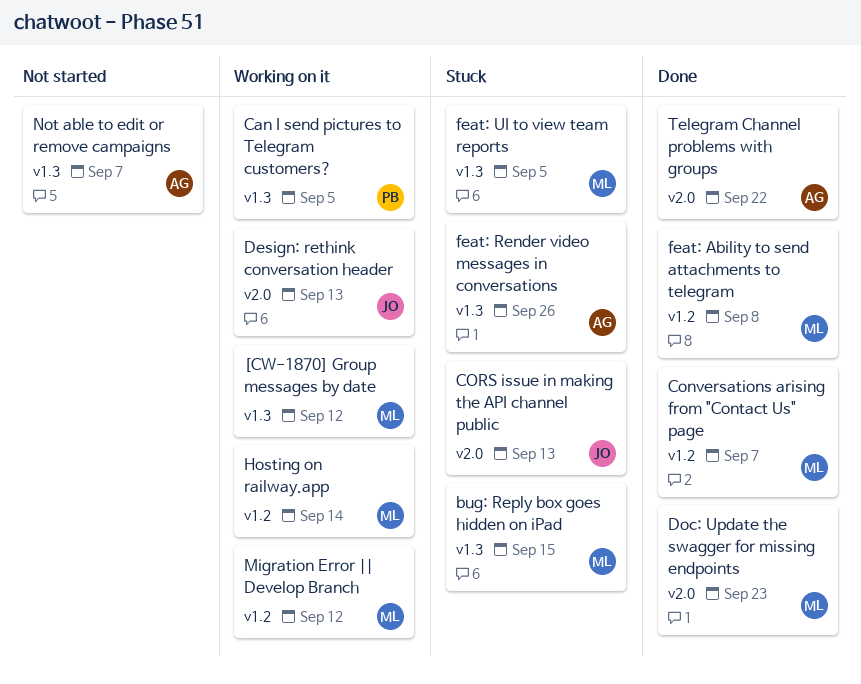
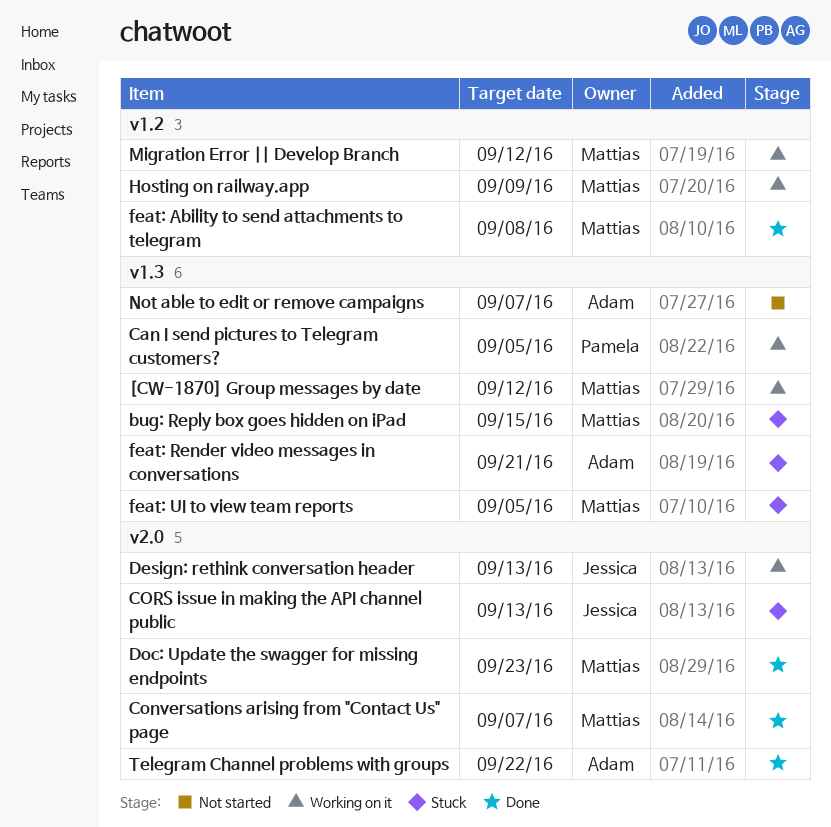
Conversations arising from "Contact Us" page, label: v1.2 -> v2.0
feat: Render video messages in conversations, due: Sep 26 -> Sep 21
Hosting on railway.app, due: Sep 14 -> Sep 9

